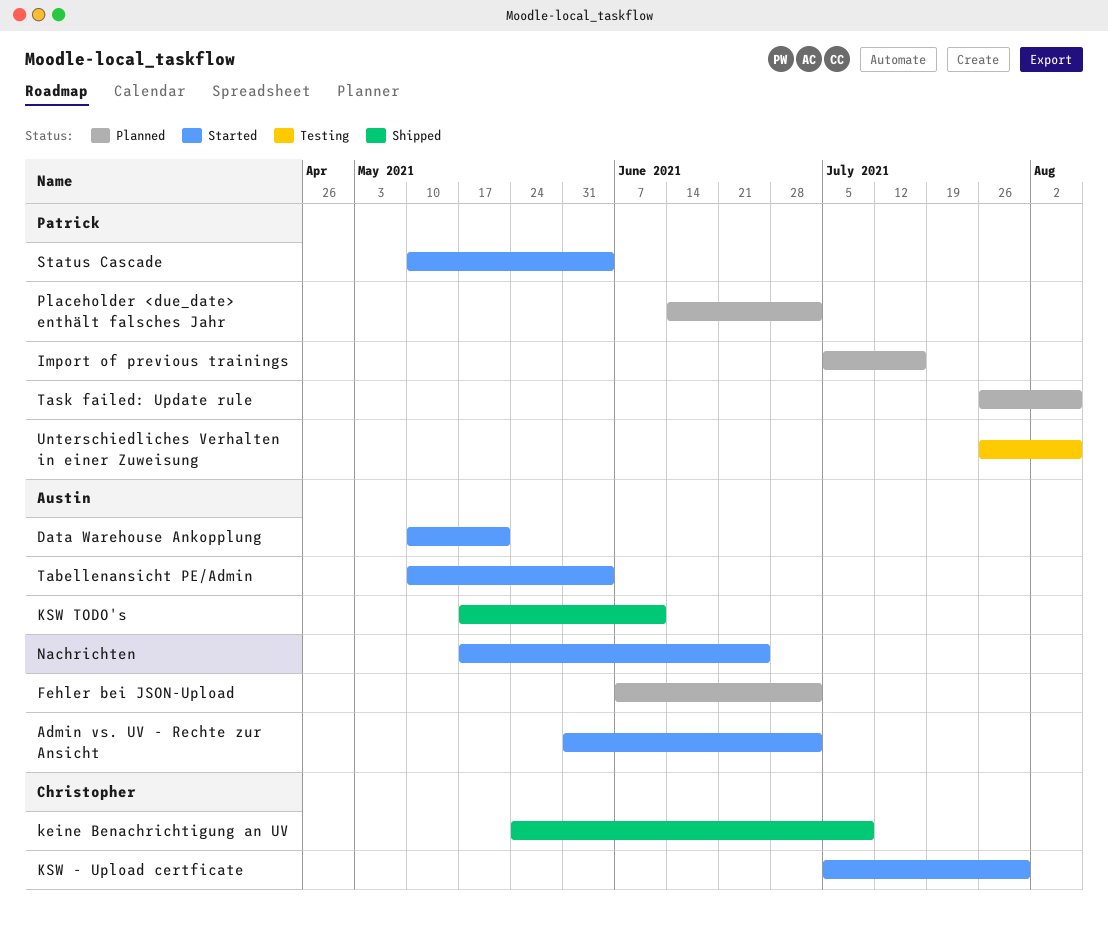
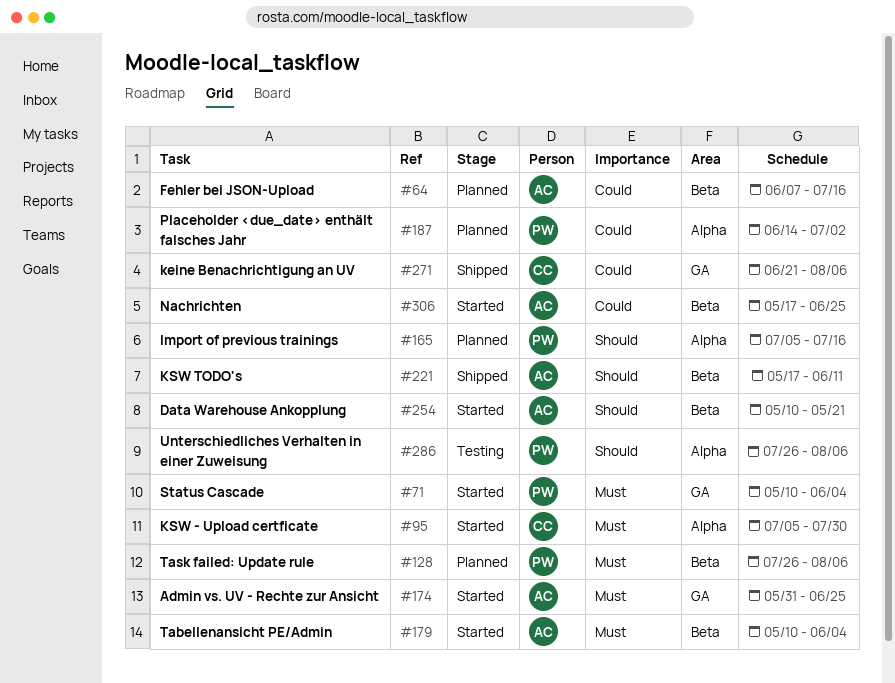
Admin vs. UV - Rechte zur Ansicht, due: Jul 2 -> Jun 25
Fehler bei JSON-Upload, due: Jul 2 -> Jul 16
keine Benachrichtigung an UV, start: May 24 -> Jun 21
keine Benachrichtigung an UV, due: Jul 9 -> Aug 6

